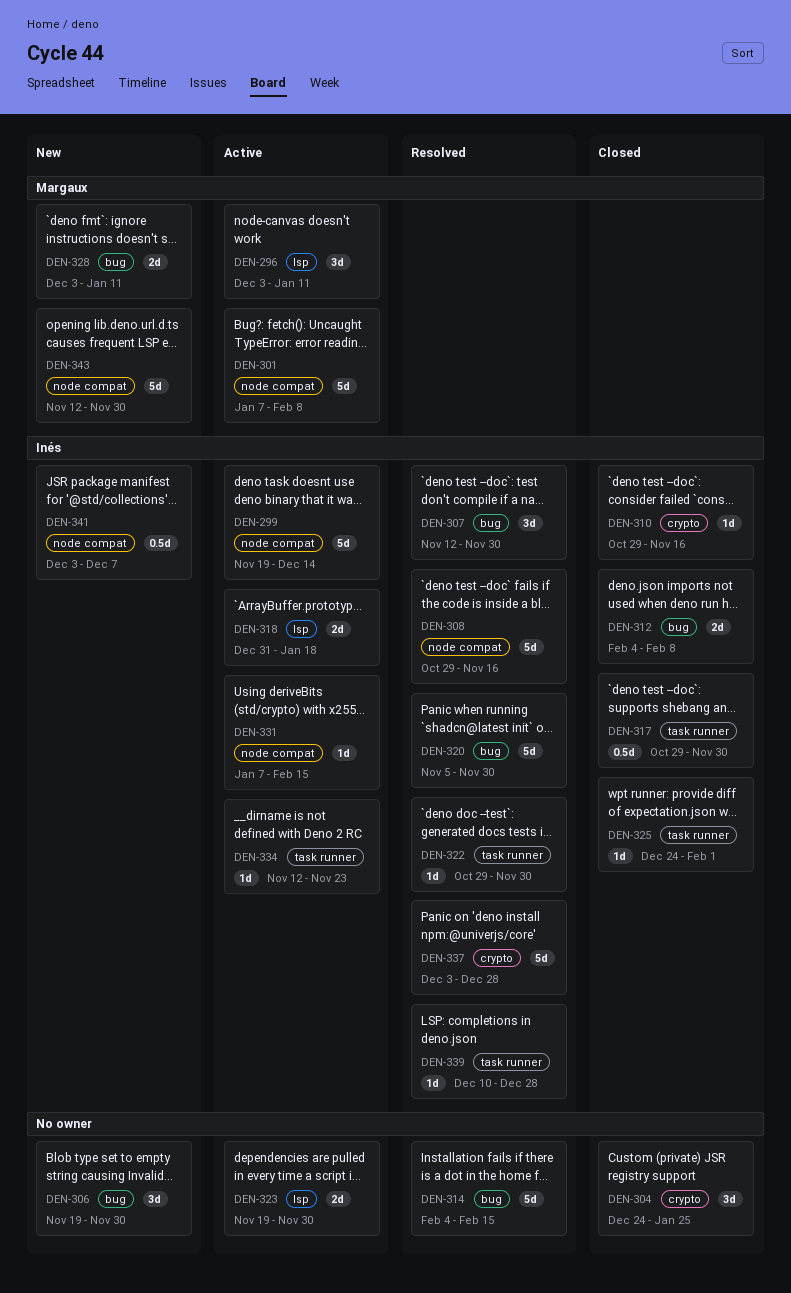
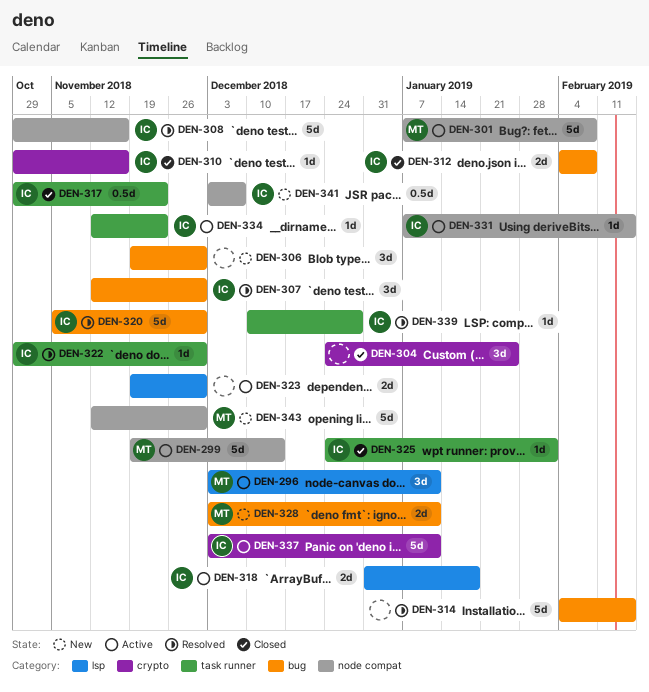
DEN-299, owner: Inés -> Margaux
DEN-317, due: Nov 30 -> Nov 23
DEN-337, status: Resolved -> Active
DEN-337, due: Dec 28 -> Jan 11

